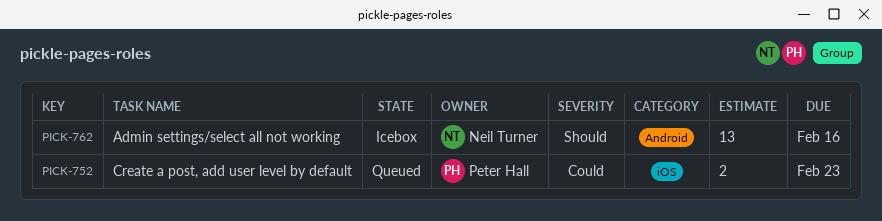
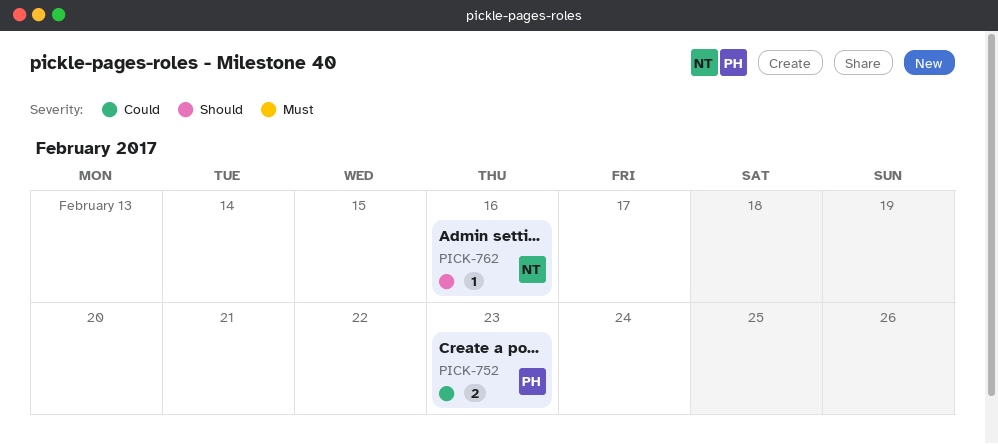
PICK-762, estimate: 13 -> 1

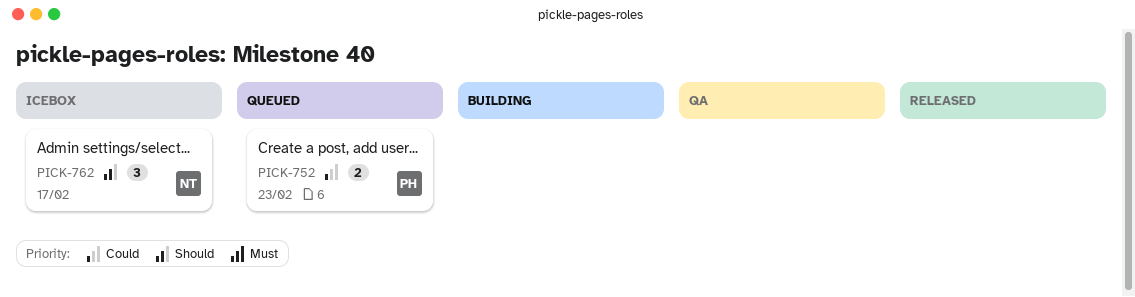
PICK-762, estimate: 1 -> 3
PICK-762, due: Feb 16 -> Feb 17

